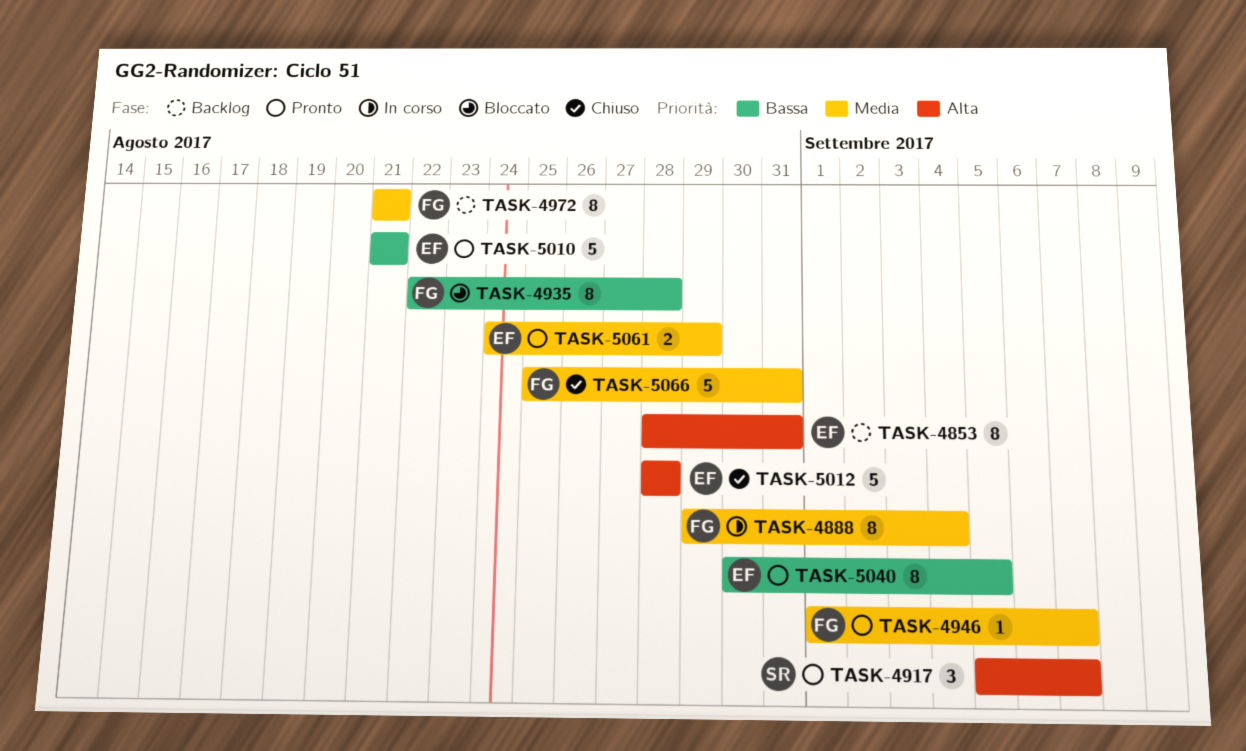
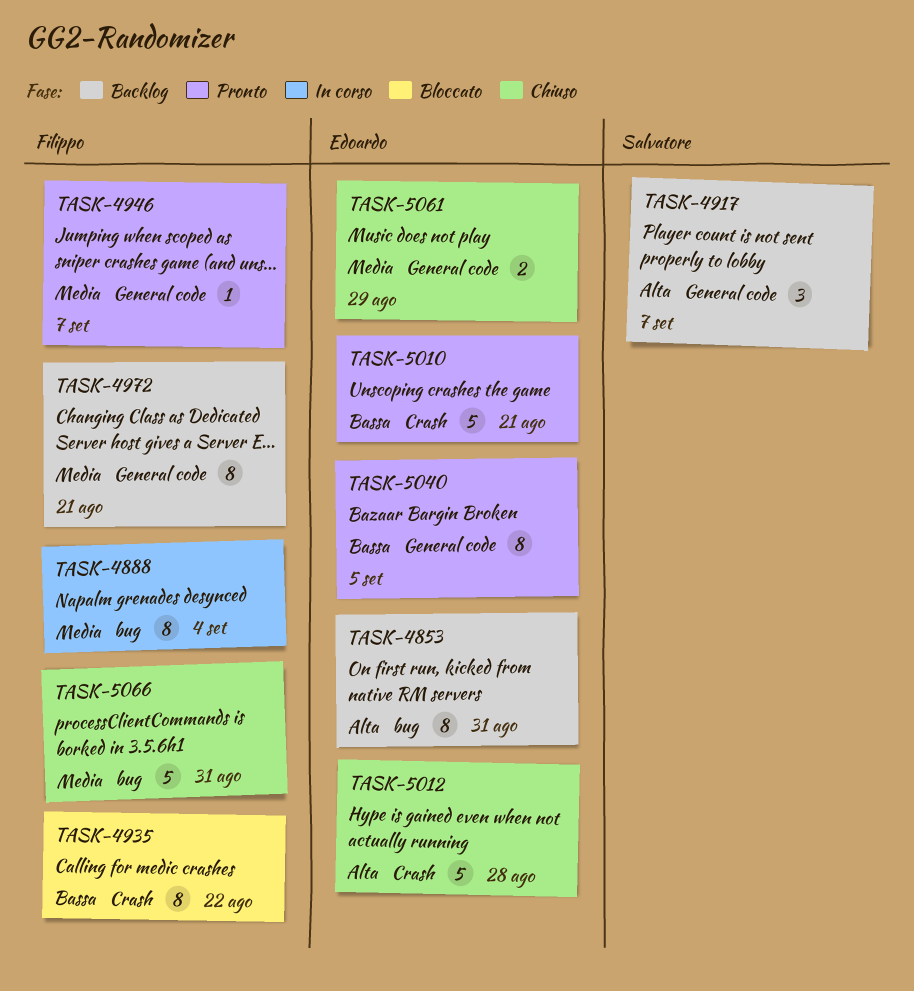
TASK-4917, status: Pronto -> Backlog
TASK-4935, due: Aug 28 -> Aug 22
TASK-5061, status: Pronto -> Chiuso

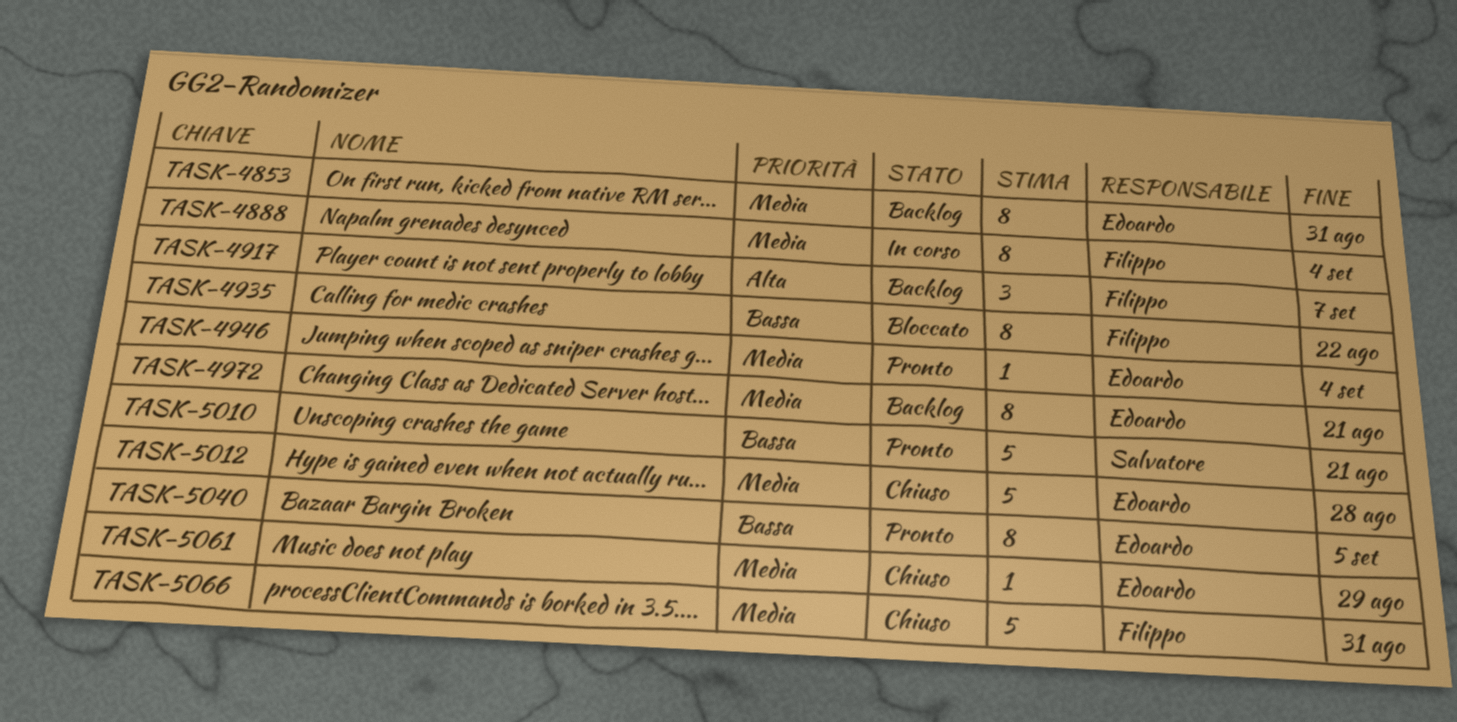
TASK-4853, priority: Alta -> Media
TASK-4917, owner: Salvatore -> Filippo
TASK-4946, owner: Filippo -> Edoardo
TASK-4946, due: Sep 7 -> Sep 4
TASK-4972, owner: Filippo -> Edoardo
TASK-5010, owner: Edoardo -> Salvatore
TASK-5012, priority: Alta -> Media
TASK-5061, estimate: 2 -> 1

